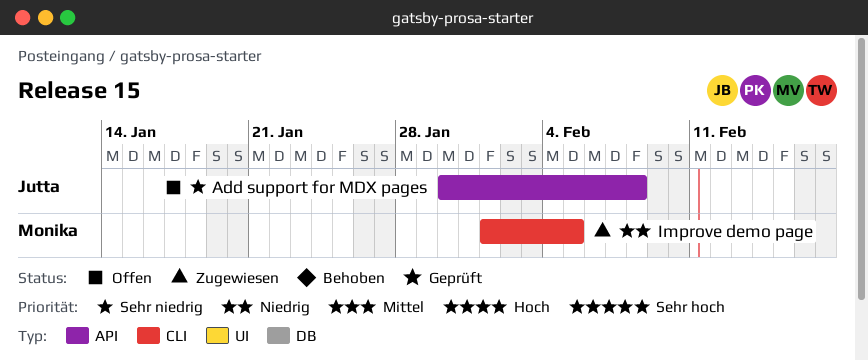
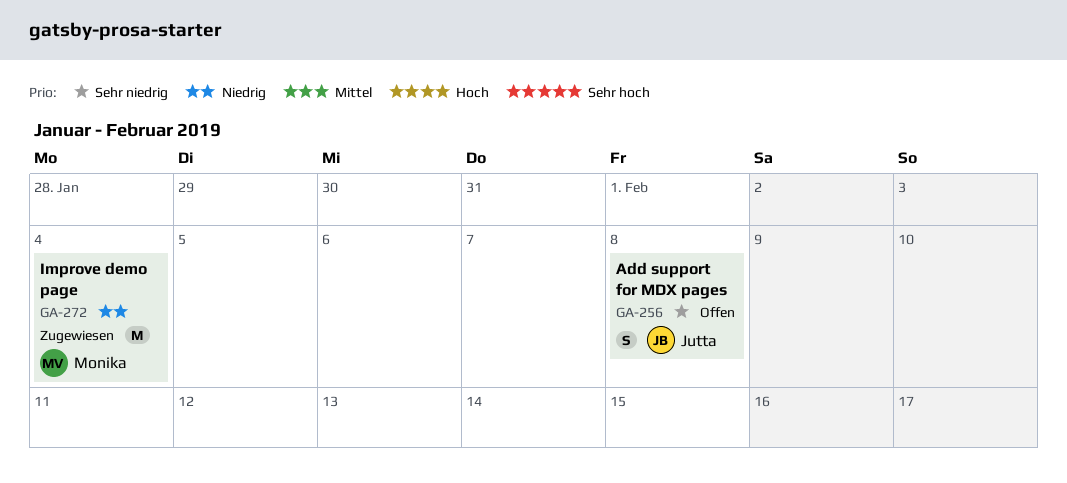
Improve demo page, due: Feb 5 -> Feb 4

